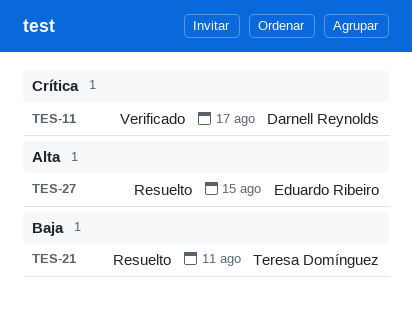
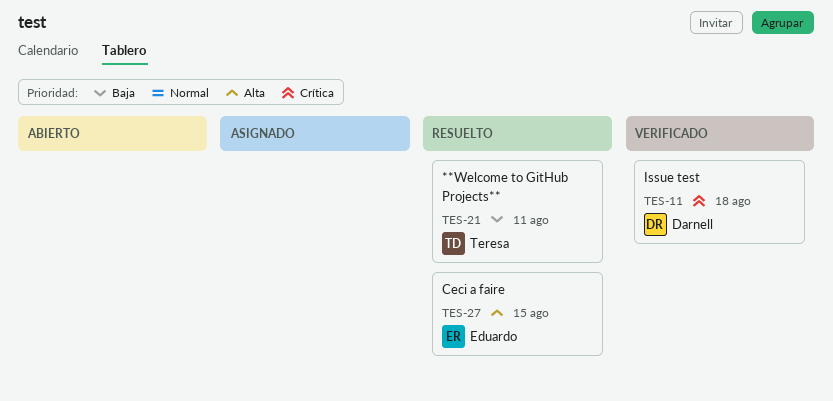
TES-11, due: Aug 17 -> Aug 18

